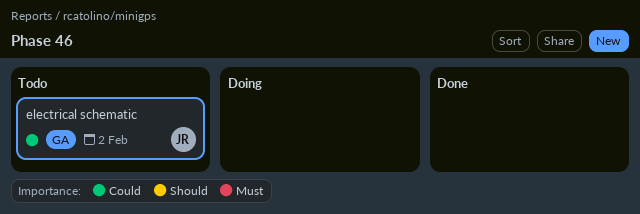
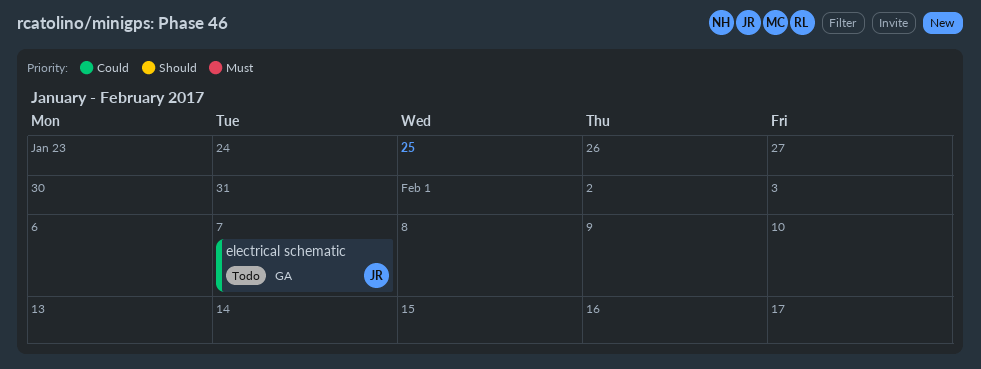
electrical schematic, due: Feb 2 -> Feb 7

